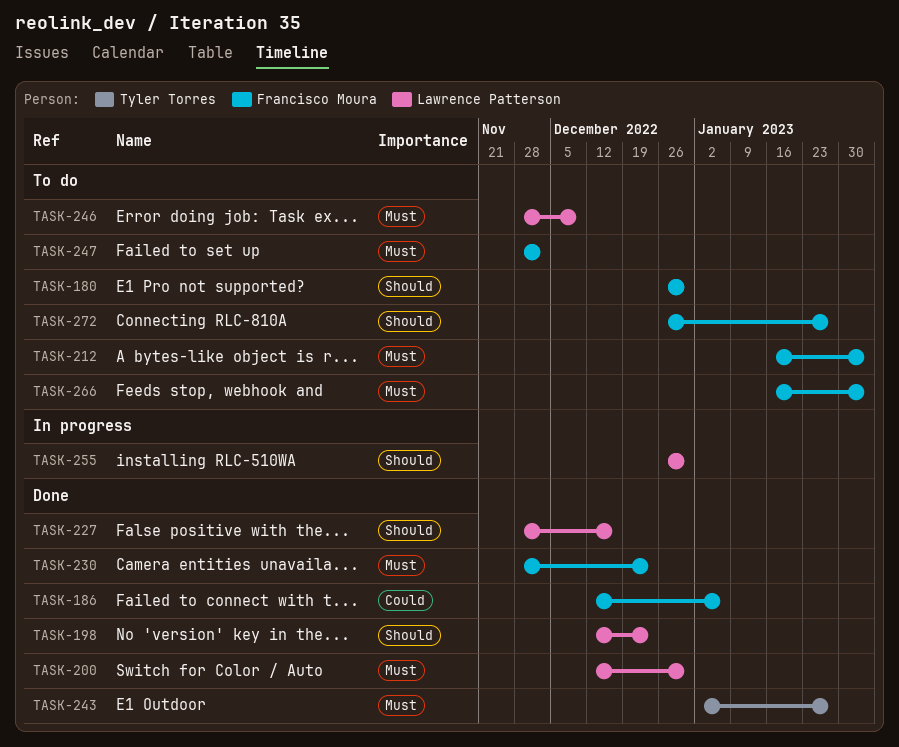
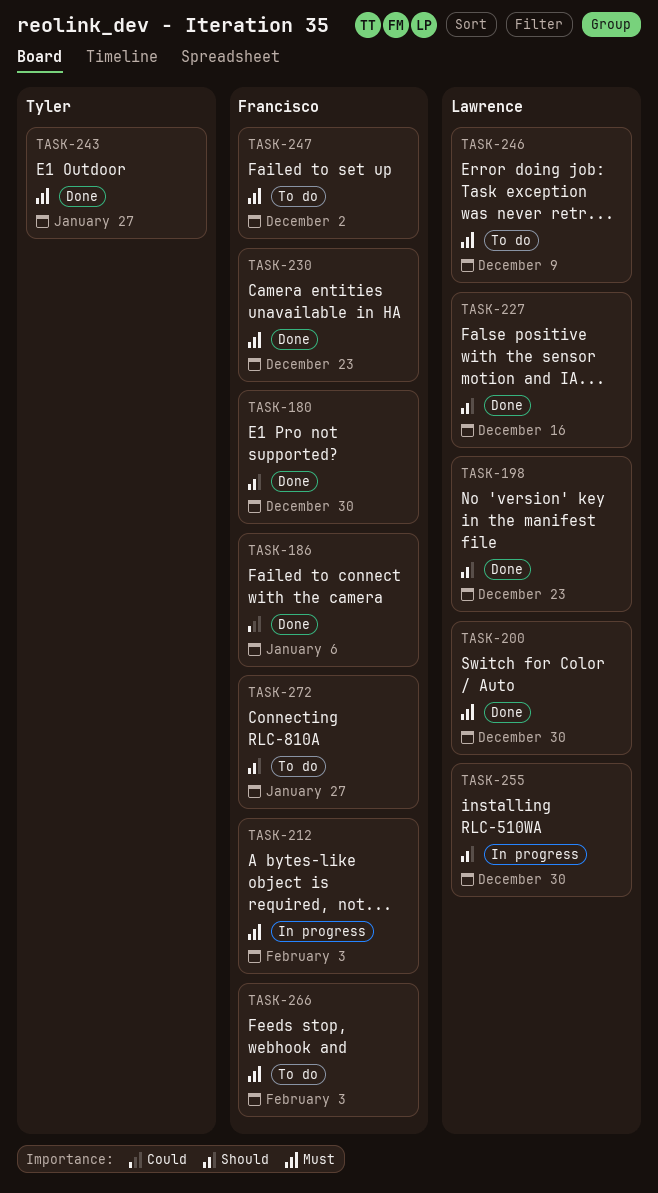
TASK-180, status: To do -> Done
TASK-212, status: To do -> In progress

